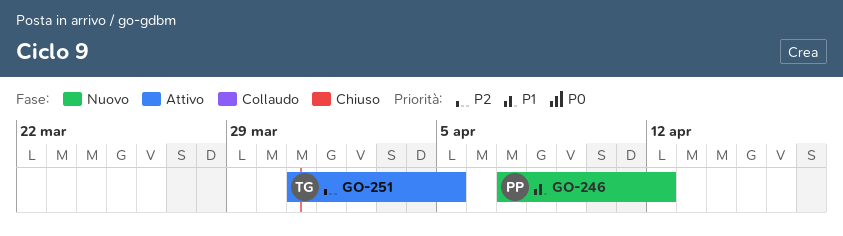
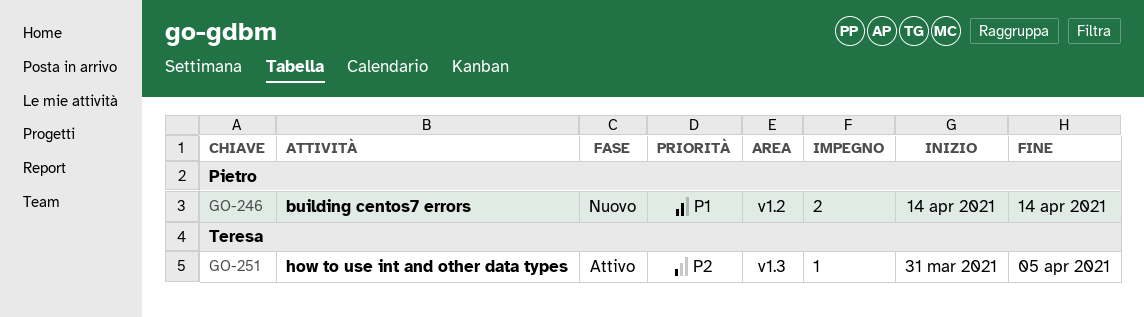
GO-246, start: Apr 7 -> Apr 14
GO-246, due: Apr 12 -> Apr 14

